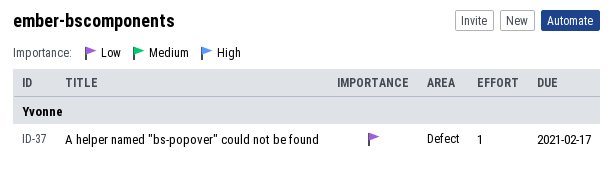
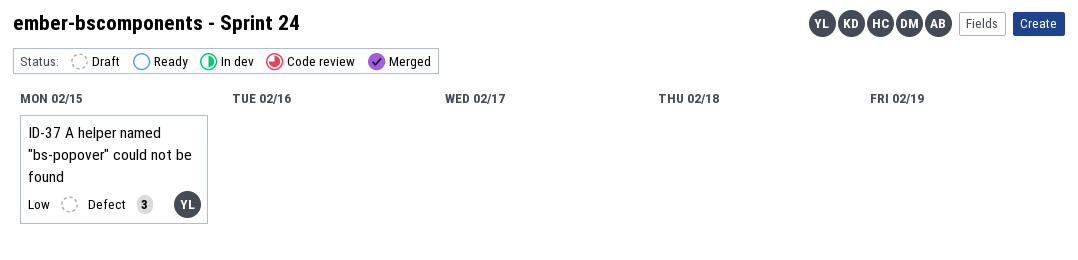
ID-37, estimate: 1 -> 3
ID-37, due: Feb 17 -> Feb 15

